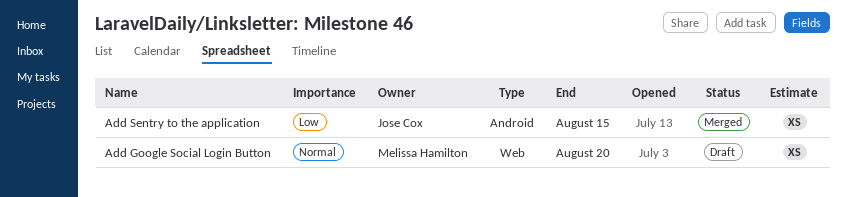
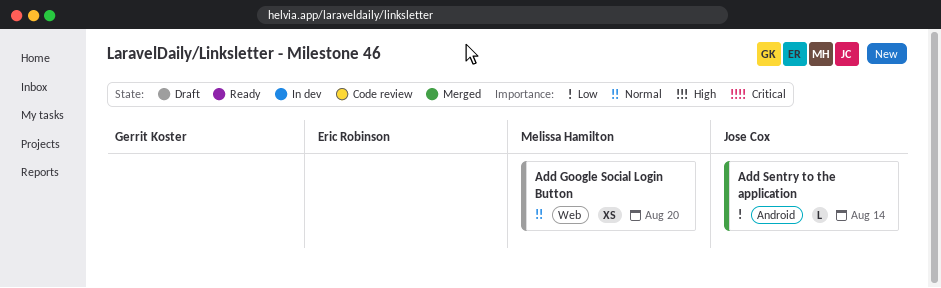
Add Sentry to the application, estimate: XS -> L
Add Sentry to the application, due: Aug 15 -> Aug 14

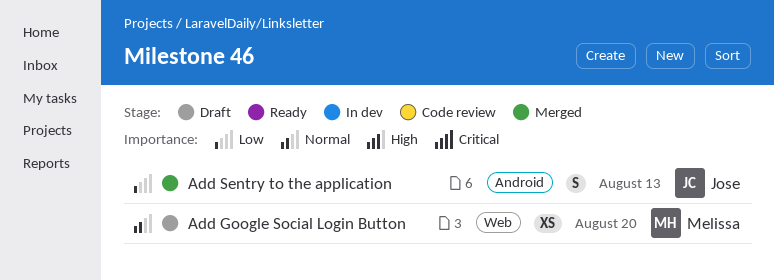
Add Sentry to the application, estimate: L -> S
Add Sentry to the application, due: Aug 14 -> Aug 13

